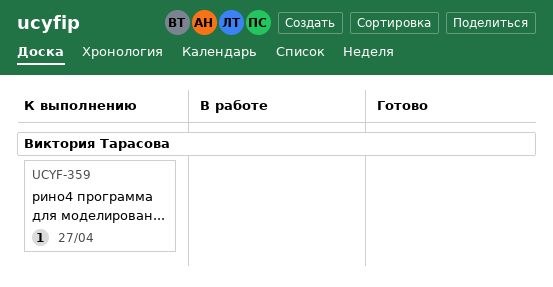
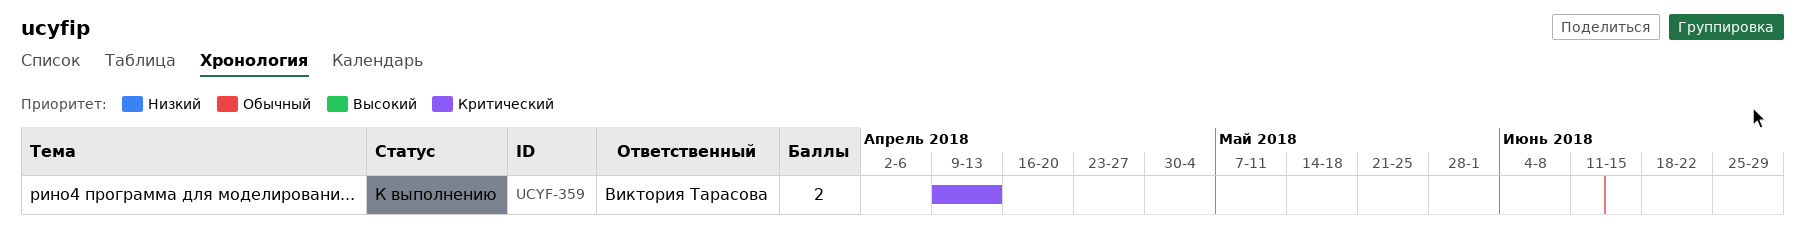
UCYF-359, estimate: 1 -> 2
UCYF-359, due: Apr 27 -> Apr 13

